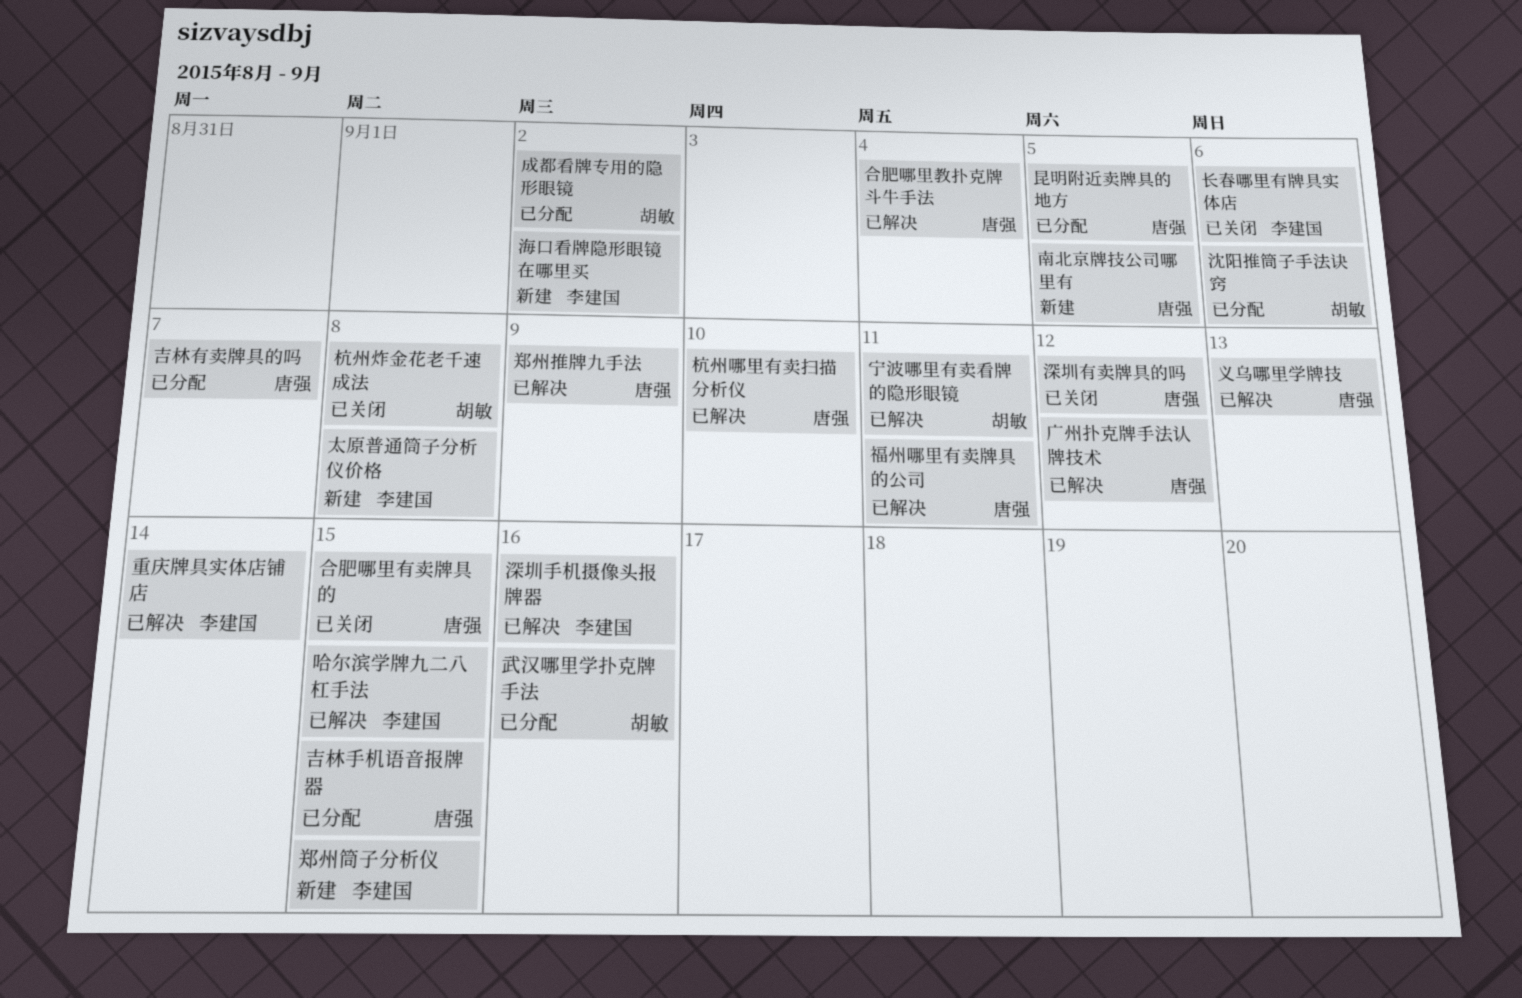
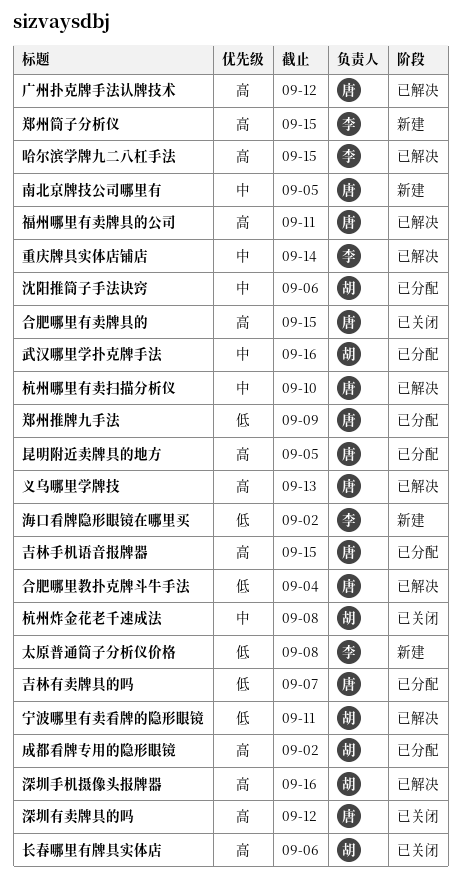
深圳手机摄像头报牌器, owner: 李建国 -> 胡敏
郑州推牌九手法, status: 已解决 -> 已分配
长春哪里有牌具实体店, owner: 李建国 -> 胡敏

